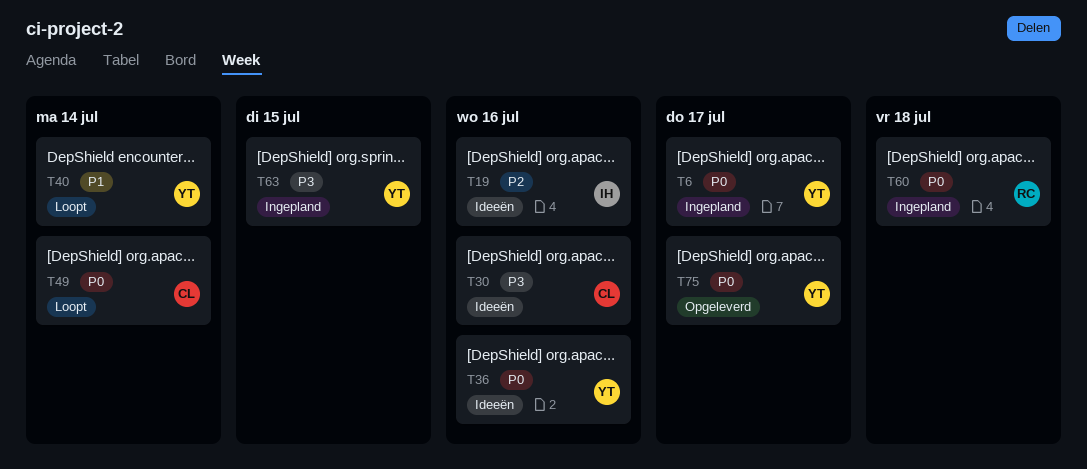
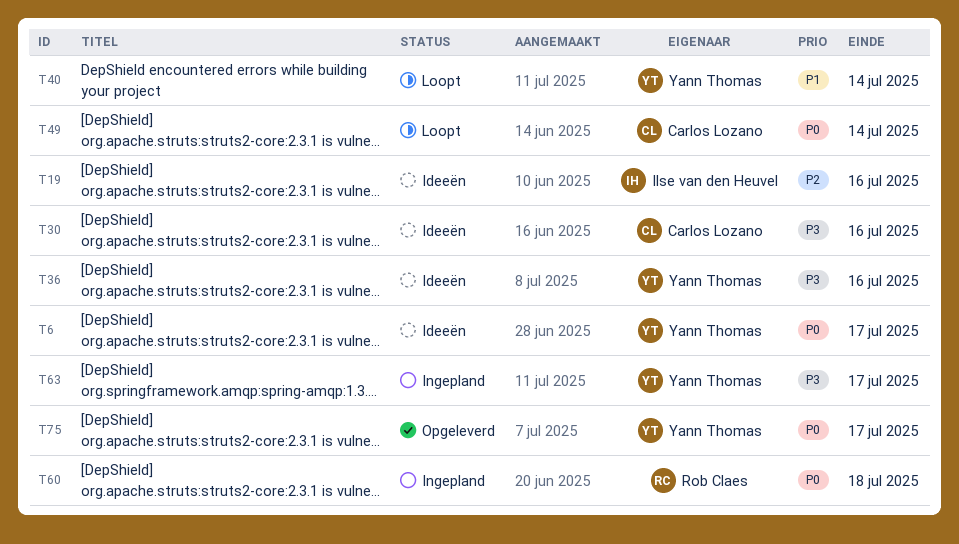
T6, status: Ingepland -> Ideeën
T36, priority: P0 -> P3
T63, due: Jul 15 -> Jul 17

